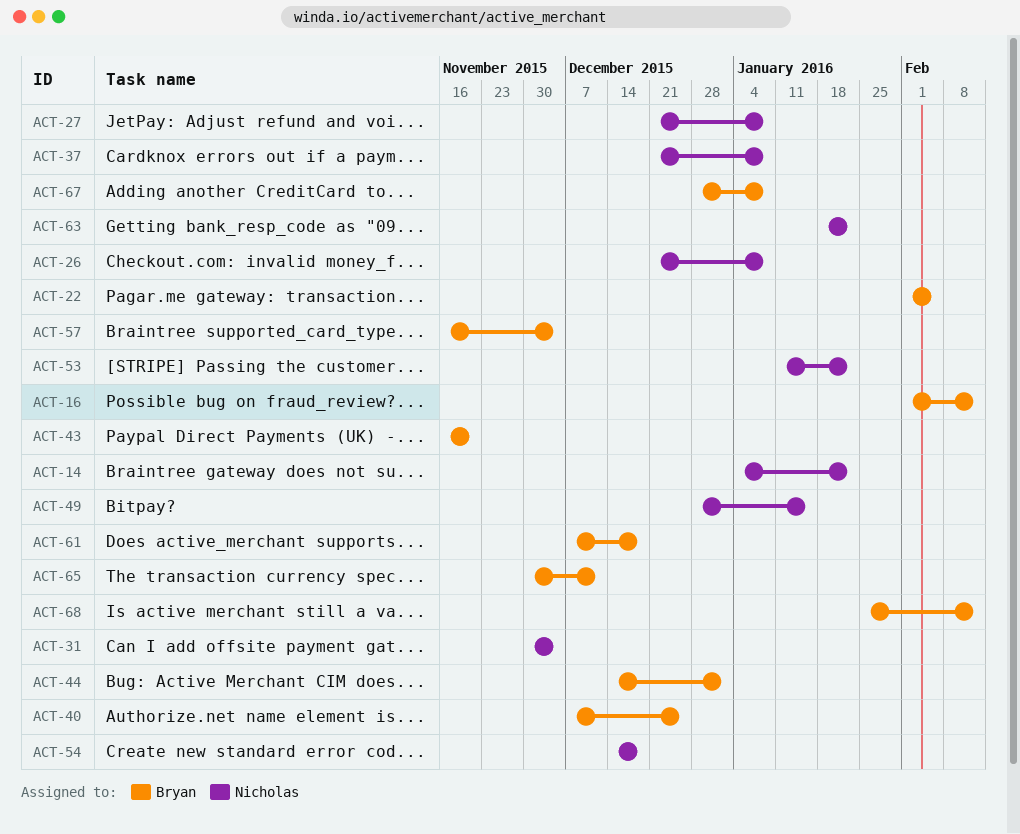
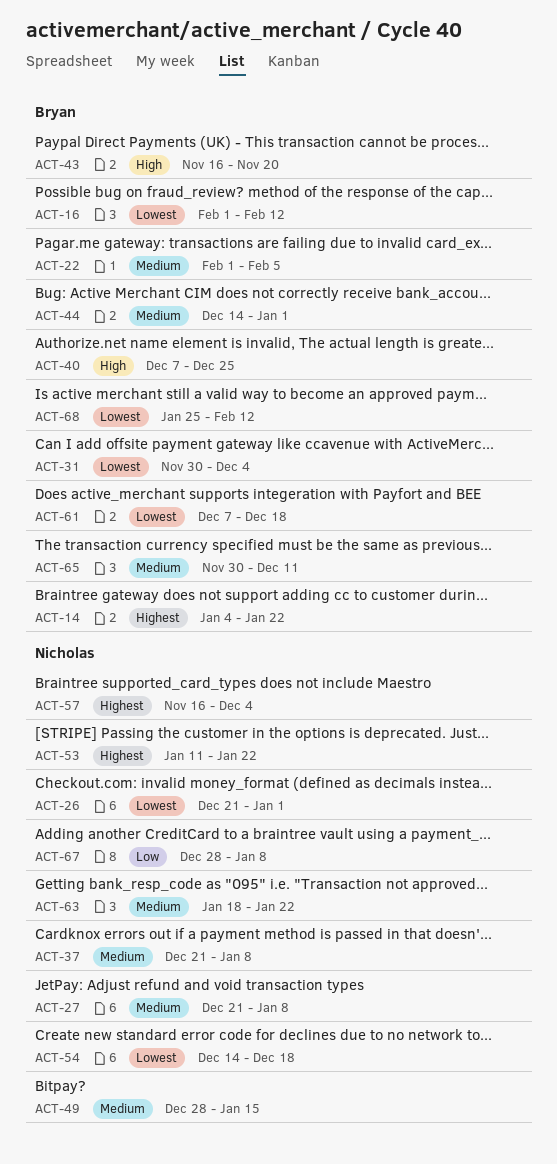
ACT-14, owner: Nicholas -> Bryan
ACT-26, due: Jan 8 -> Jan 1
ACT-31, owner: Nicholas -> Bryan
ACT-57, owner: Bryan -> Nicholas
ACT-67, owner: Bryan -> Nicholas

